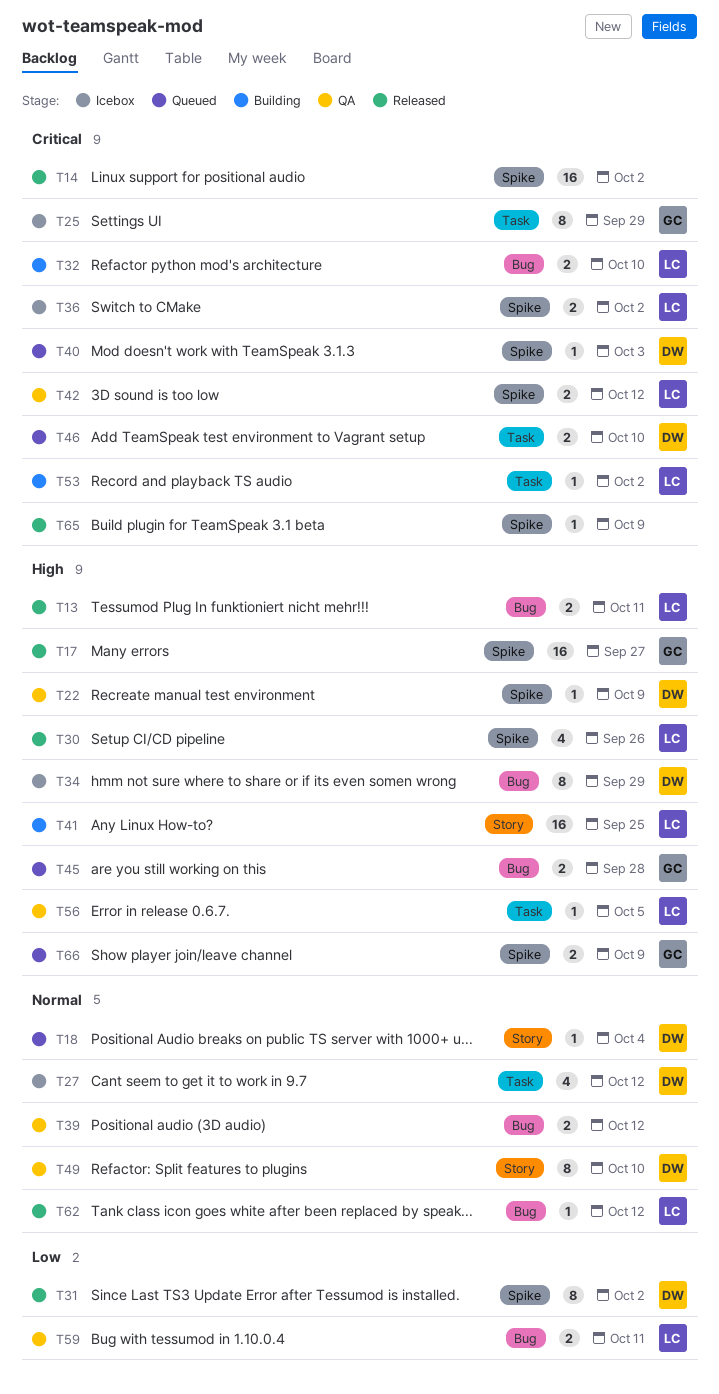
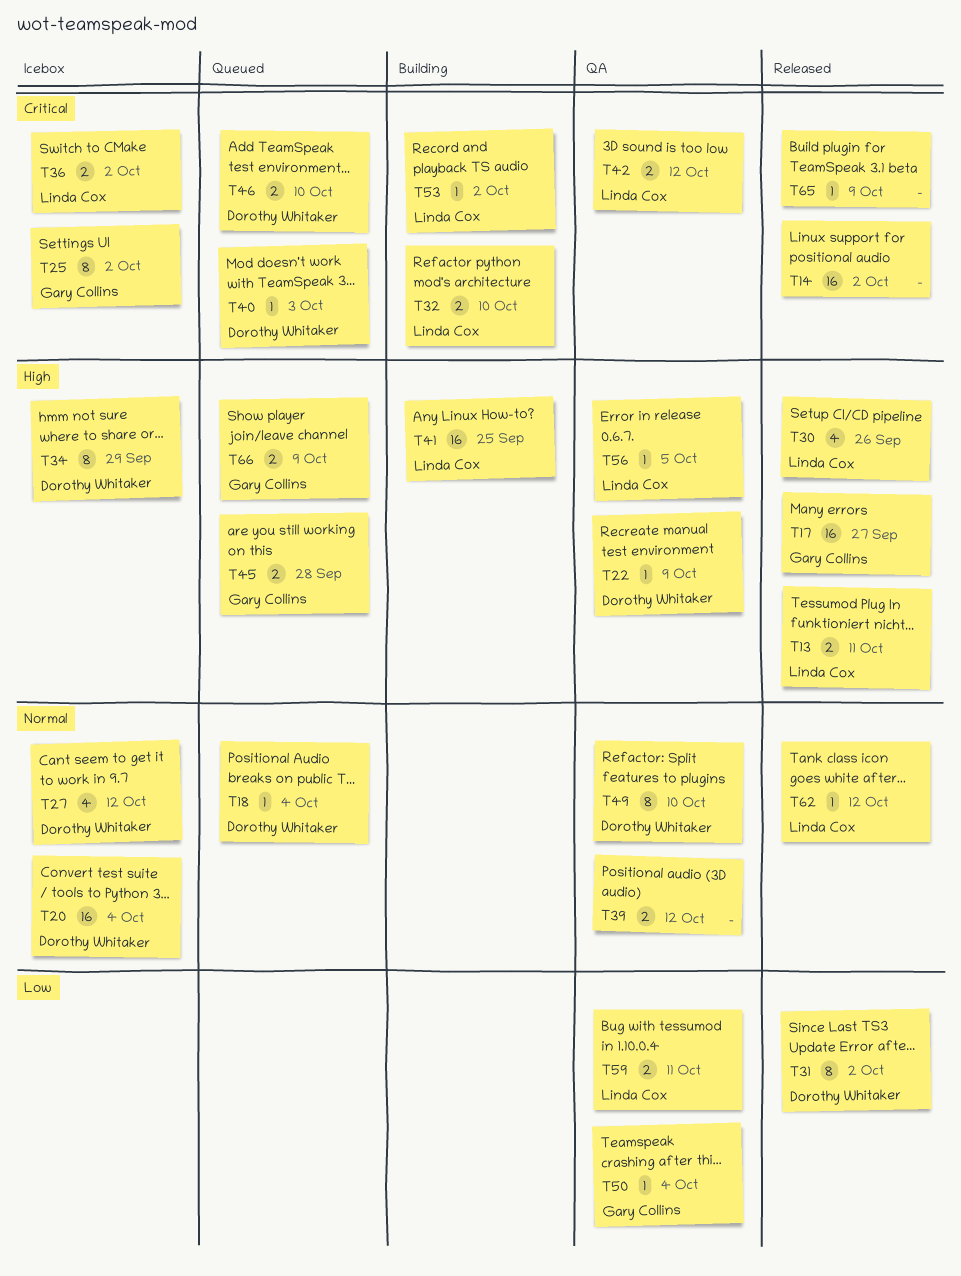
T20: none -> present
T25, due: Sep 29 -> Oct 2
T50: none -> present

